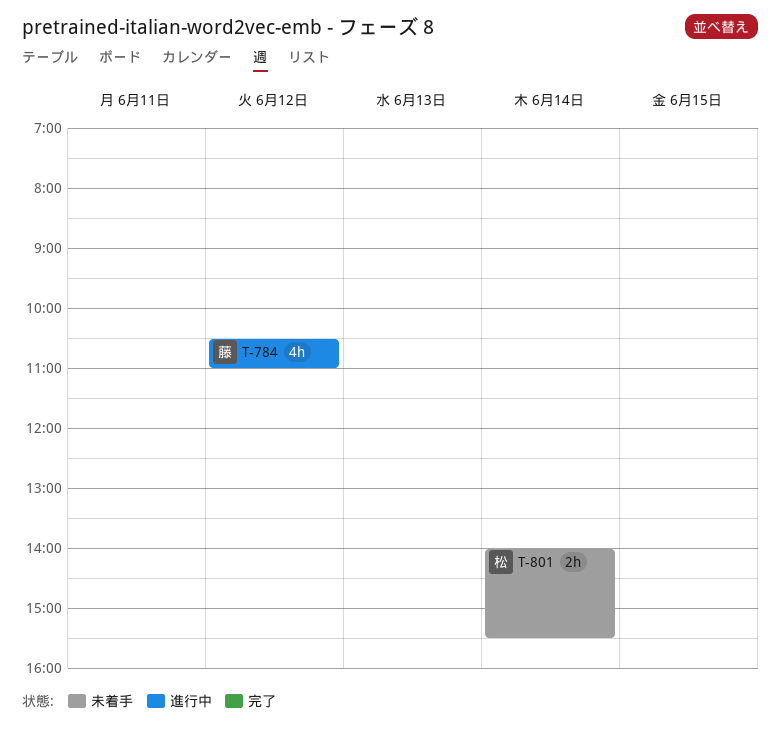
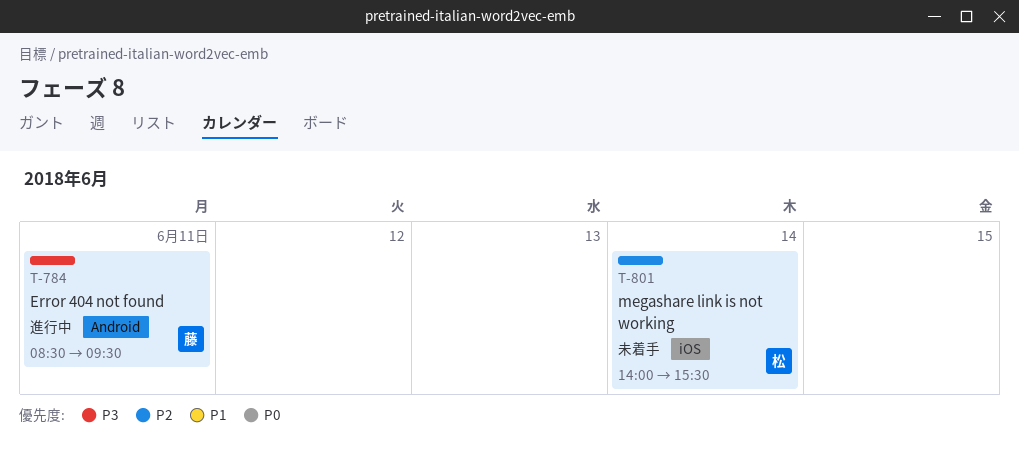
T-784, day: Jun 12 -> Jun 11
T-784, begins: 10:30 -> 08:30
T-784, ends: 11:00 -> 09:30

